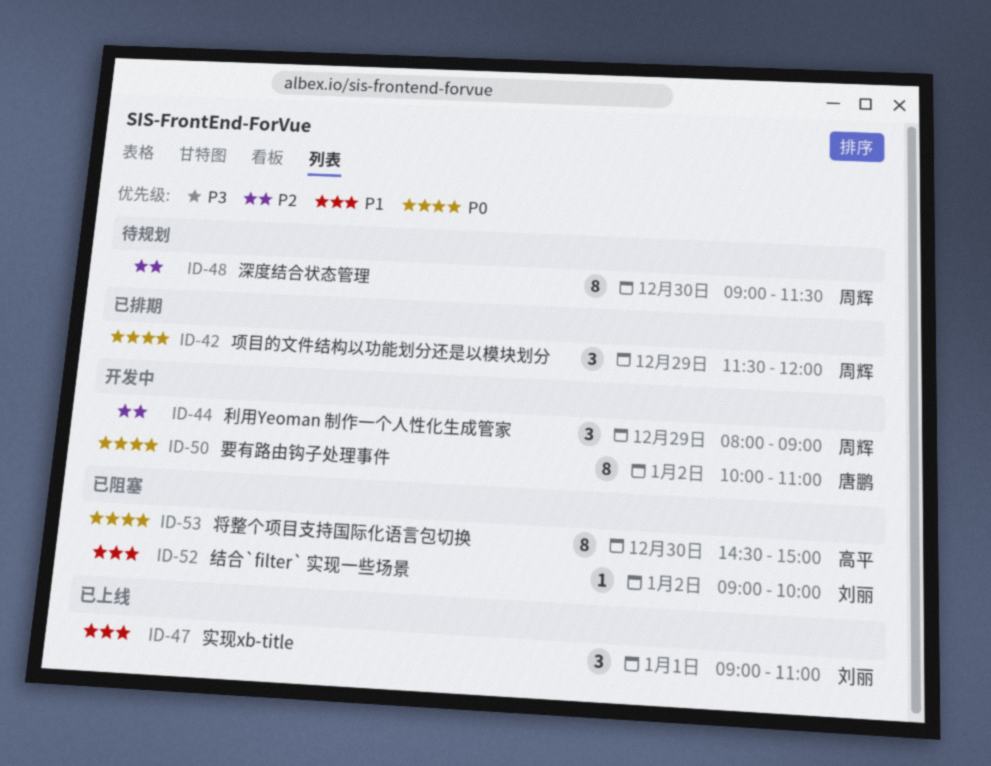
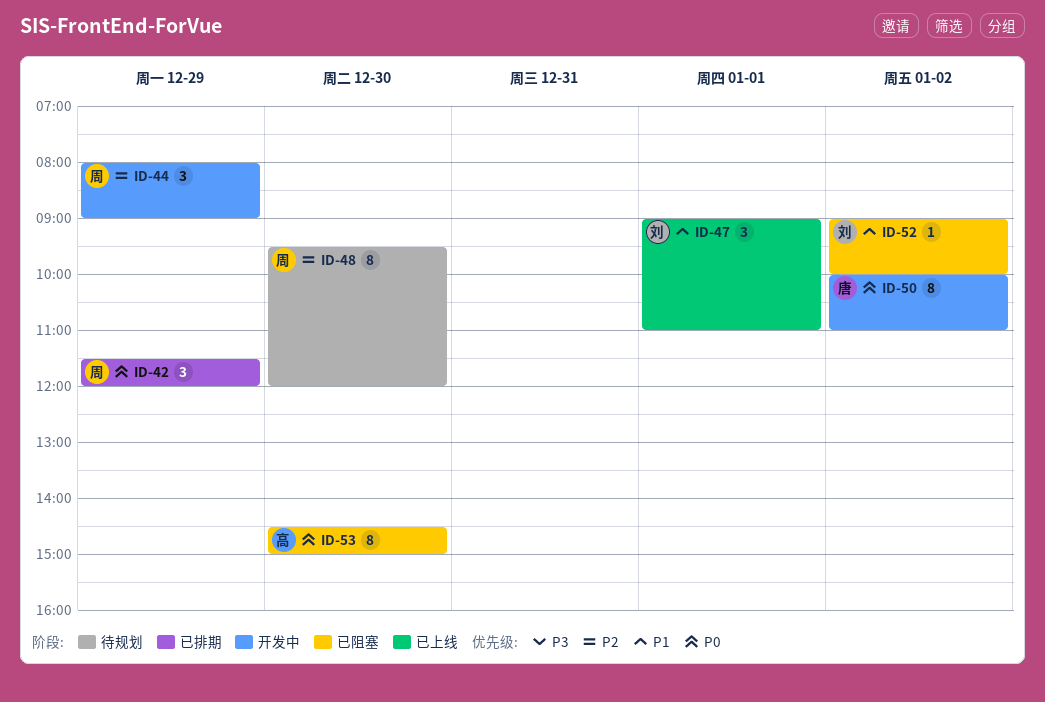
ID-48, begins: 09:00 -> 09:30
ID-48, ends: 11:30 -> 12:00

